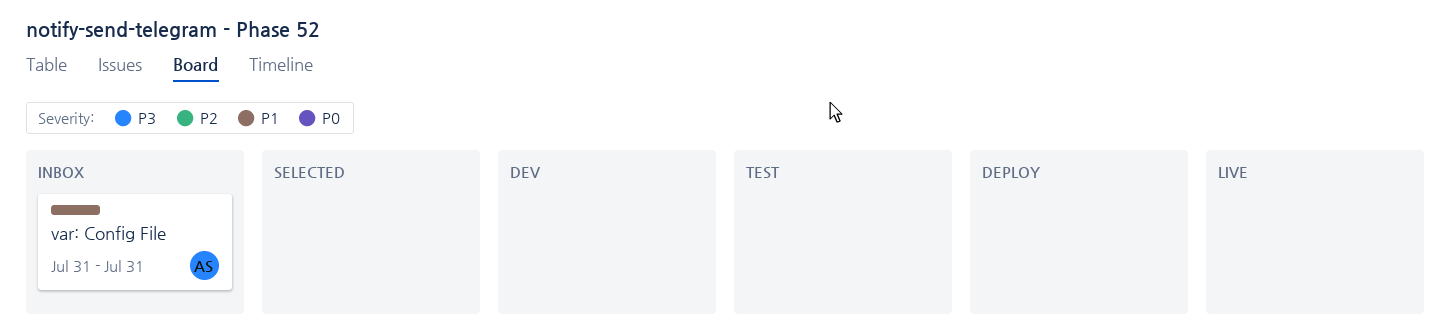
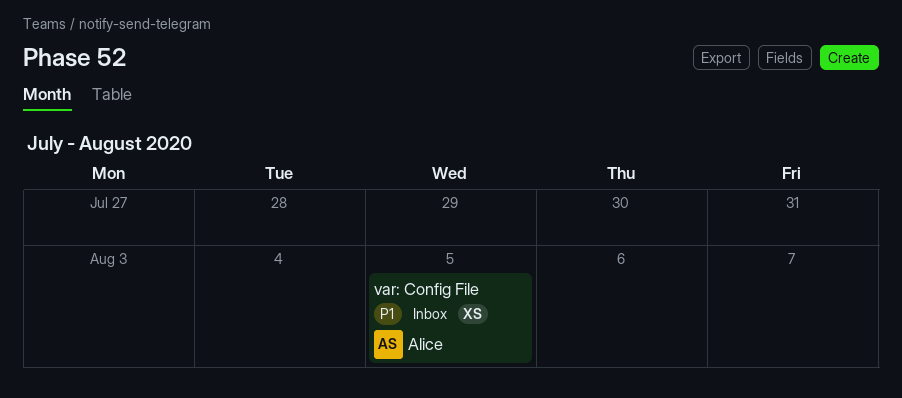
var: Config File, due: Jul 31 -> Aug 5

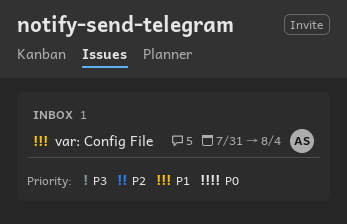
var: Config File, due: Aug 5 -> Aug 4

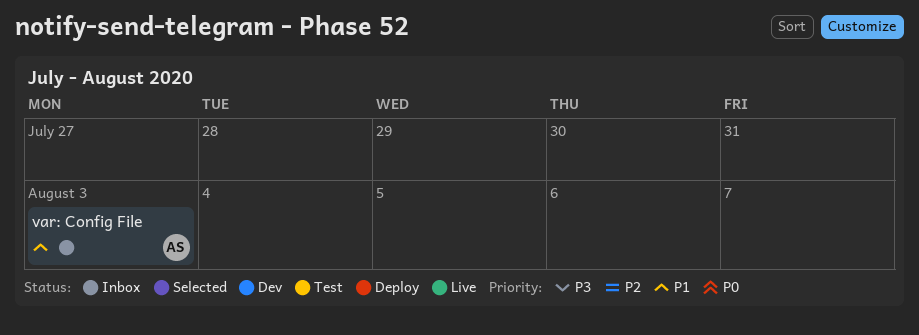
var: Config File, due: Aug 4 -> Aug 3

